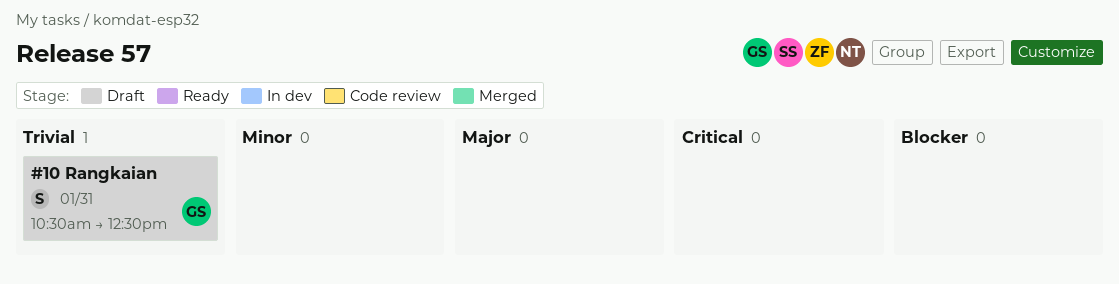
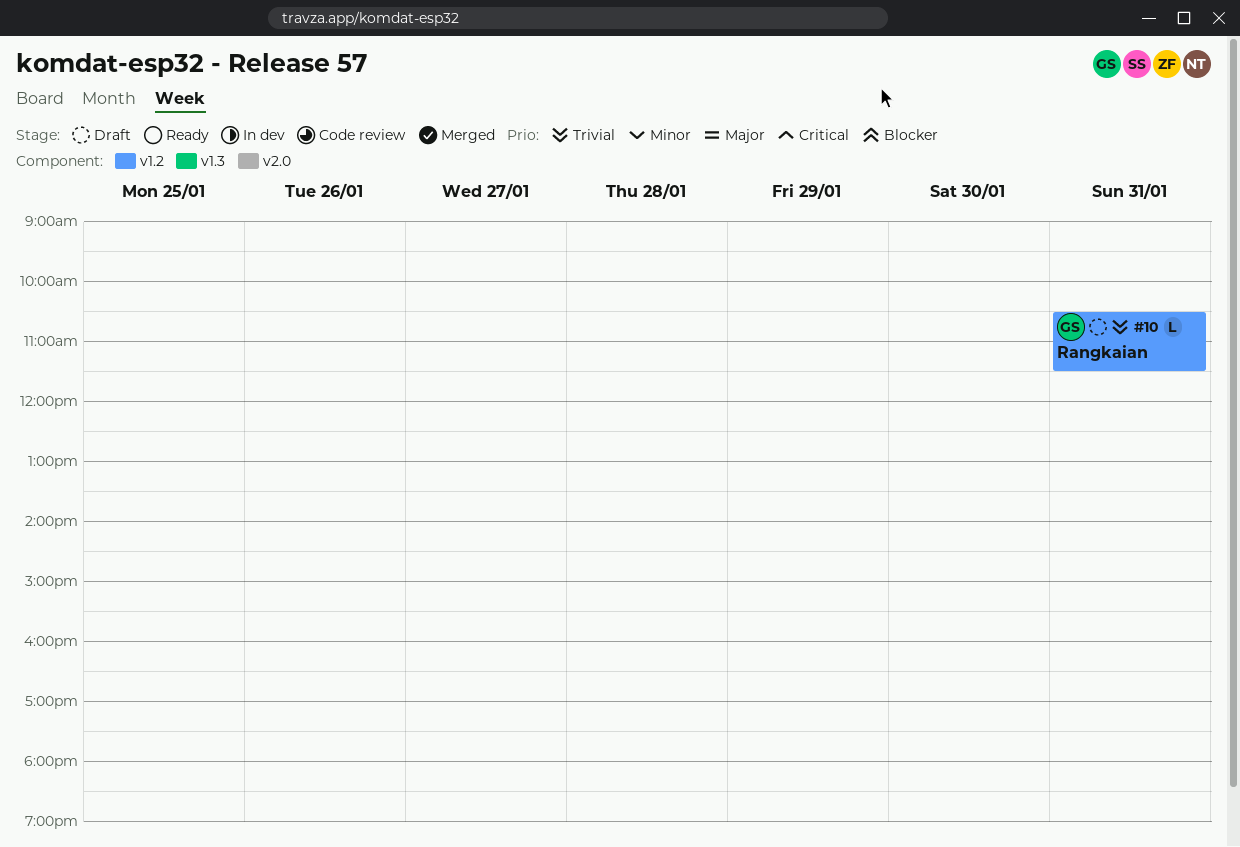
#10, estimate: S -> L
#10, ends: 12:30 -> 11:30

